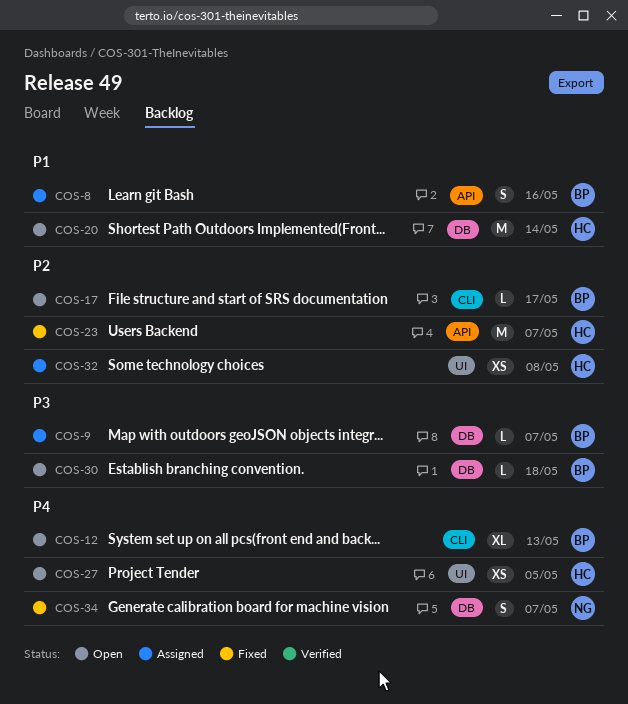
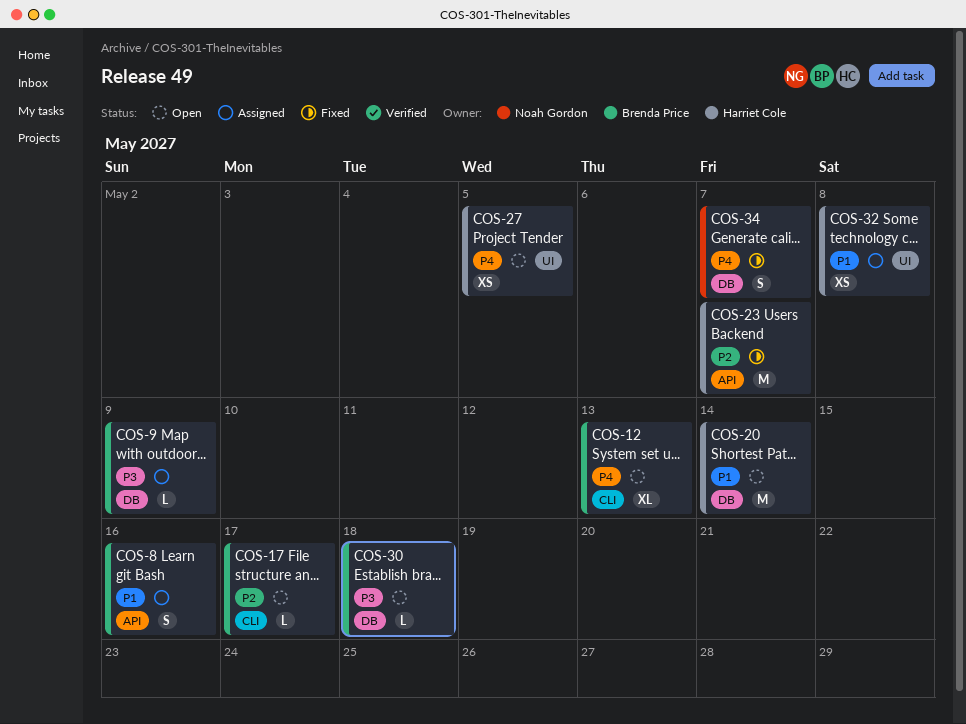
COS-9, due: May 7 -> May 9
COS-32, priority: P2 -> P1

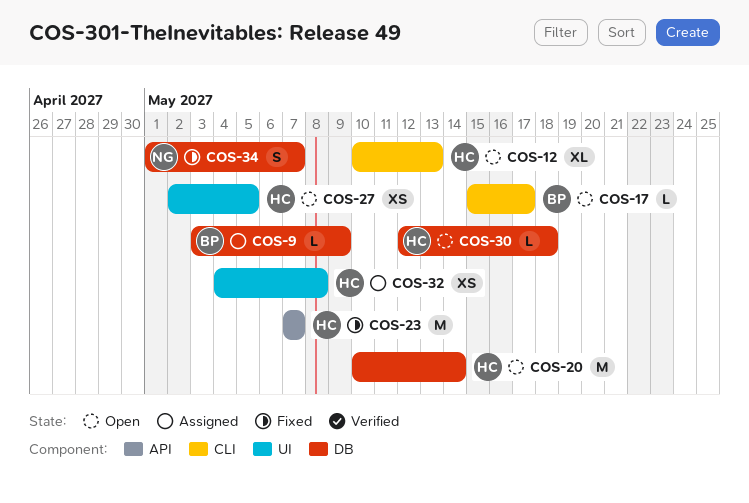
COS-8: present -> none
COS-12, owner: Brenda Price -> Harriet Cole
COS-30, owner: Brenda Price -> Harriet Cole

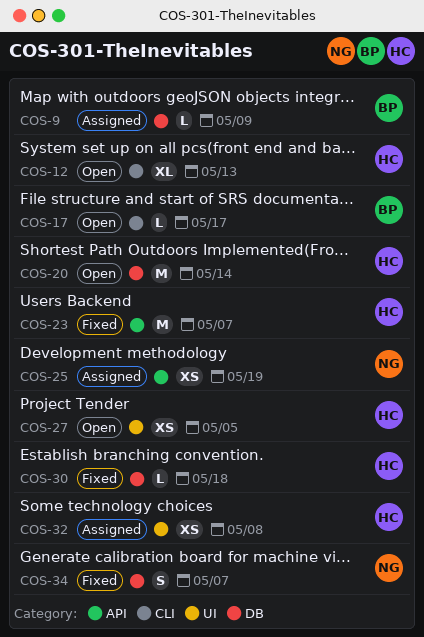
COS-25: none -> present
COS-30, status: Open -> Fixed

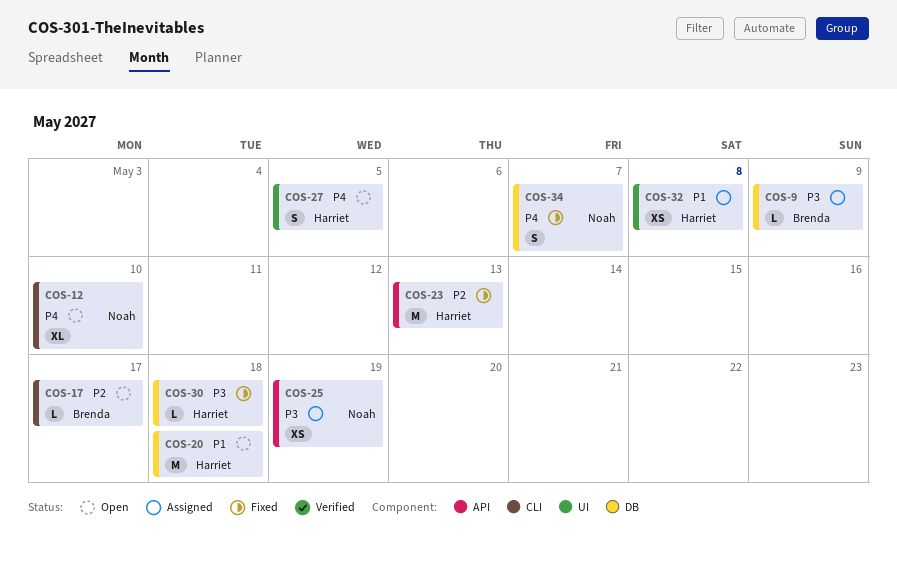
COS-12, owner: Harriet -> Noah
COS-12, due: May 13 -> May 10
COS-20, due: May 14 -> May 18
COS-23, due: May 7 -> May 13
COS-27, estimate: XS -> S

